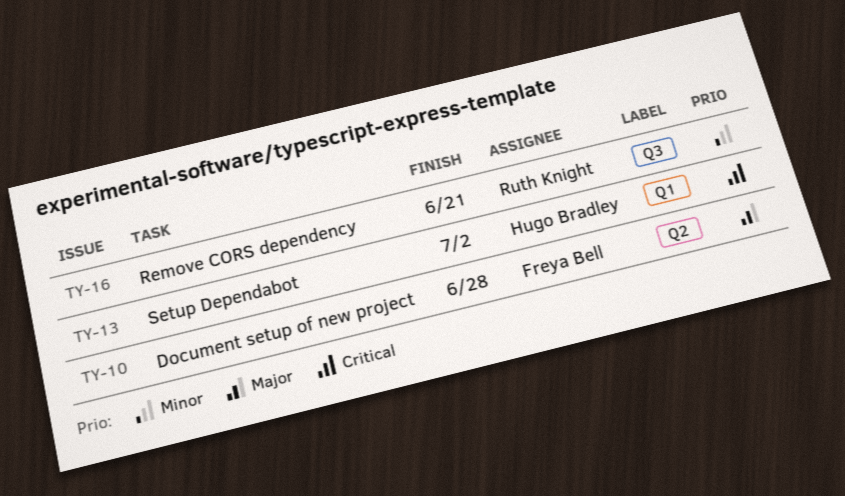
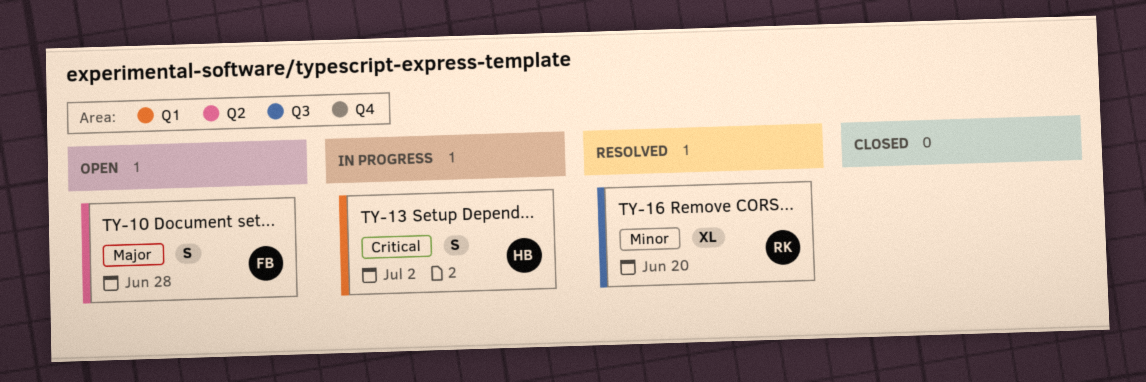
TY-16, due: Jun 21 -> Jun 20

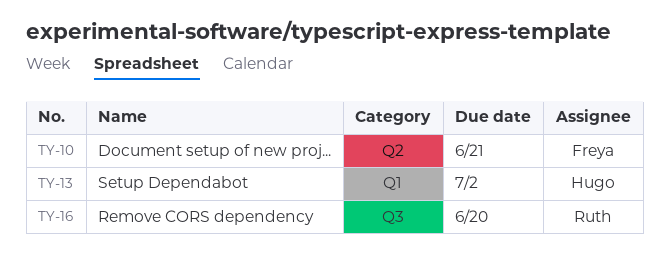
TY-10, due: Jun 28 -> Jun 21

